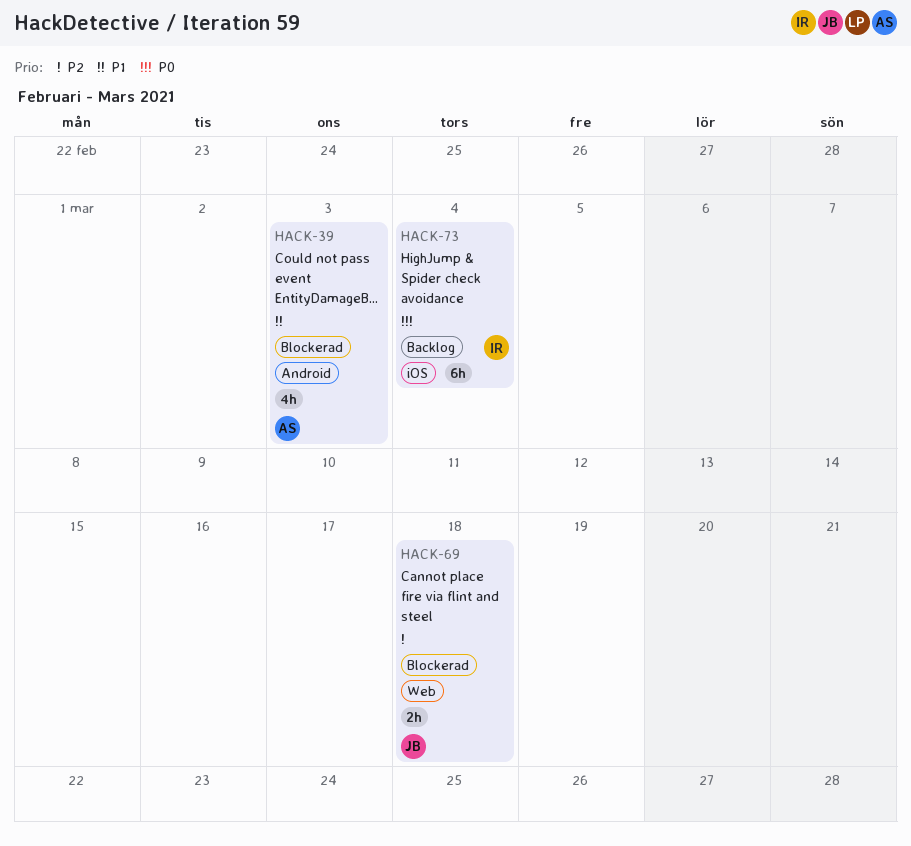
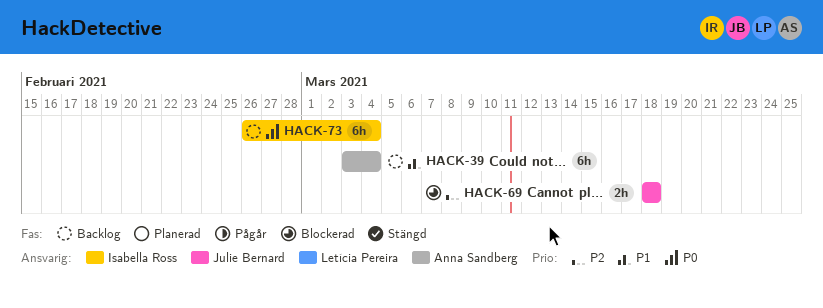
HACK-39, status: Blockerad -> Backlog
HACK-39, estimate: 4h -> 6h
HACK-39, due: Mar 3 -> Mar 4

